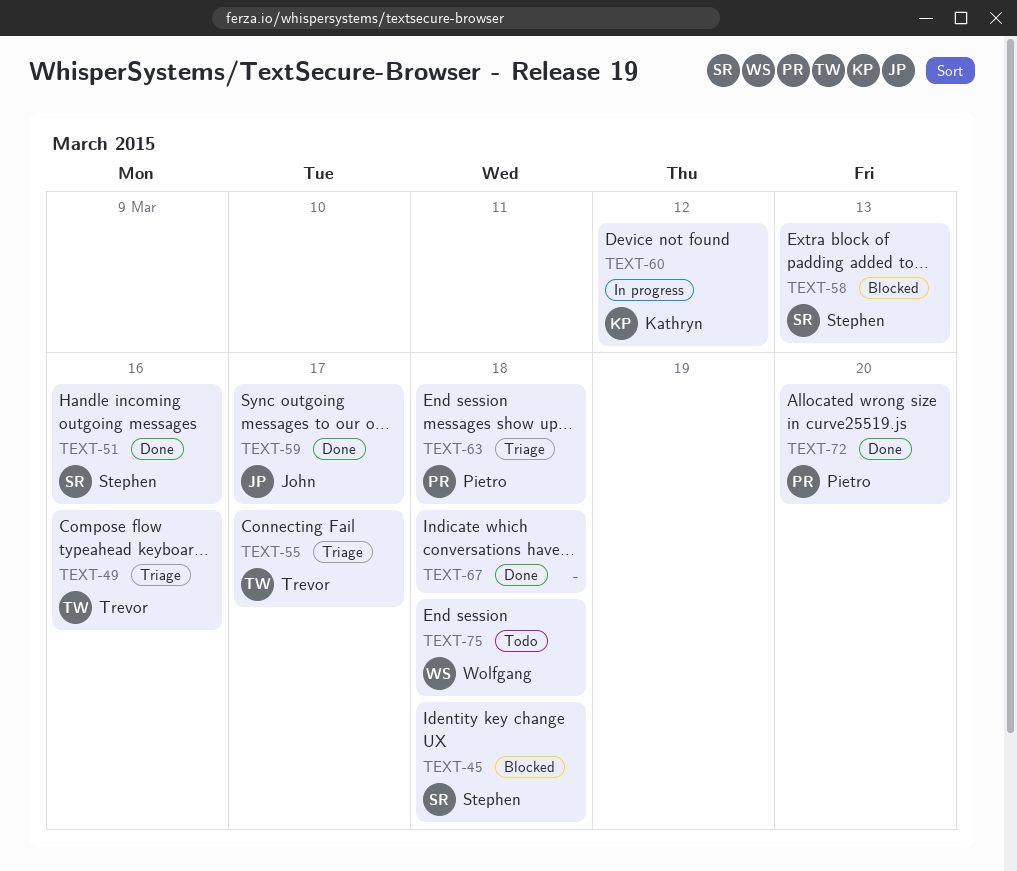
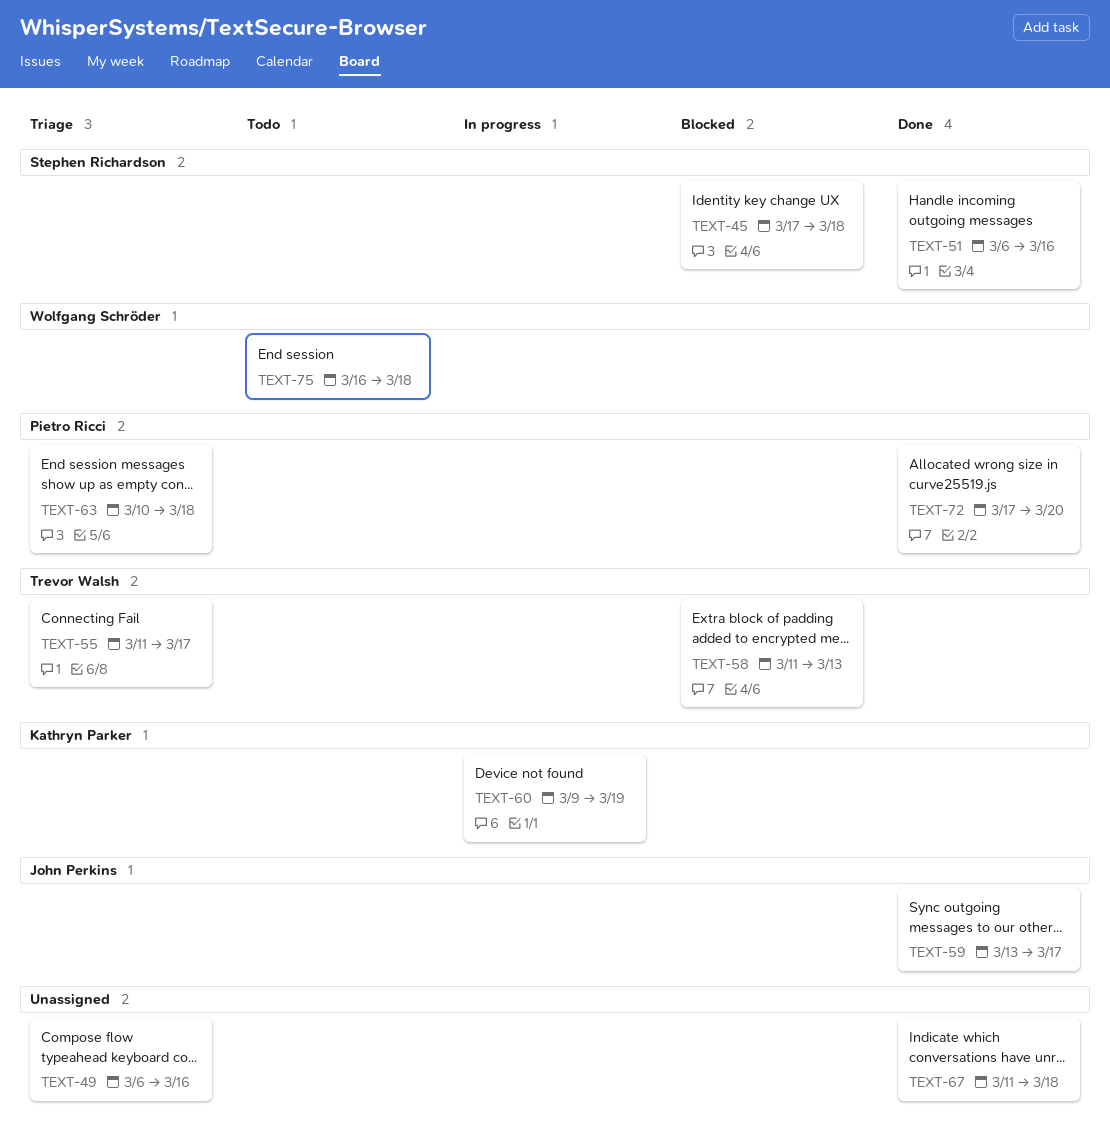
TEXT-49, owner: Trevor Walsh -> none
TEXT-58, owner: Stephen Richardson -> Trevor Walsh
TEXT-60, due: Mar 12 -> Mar 19

